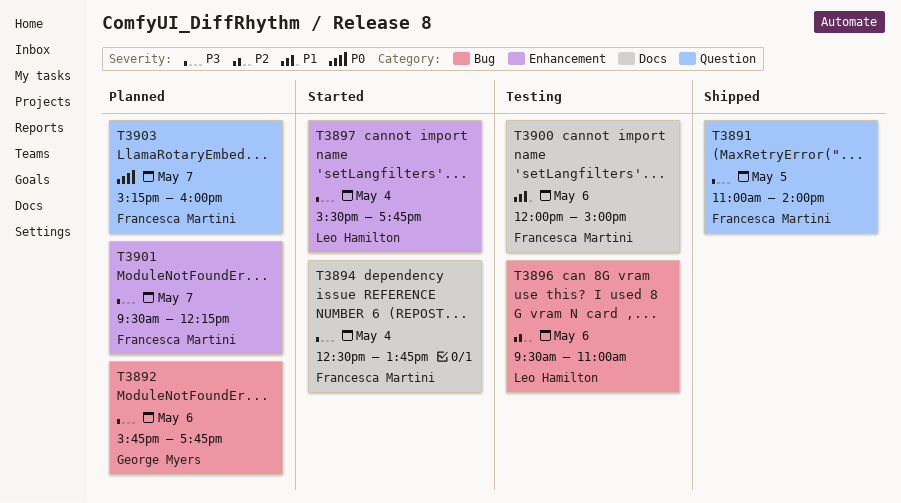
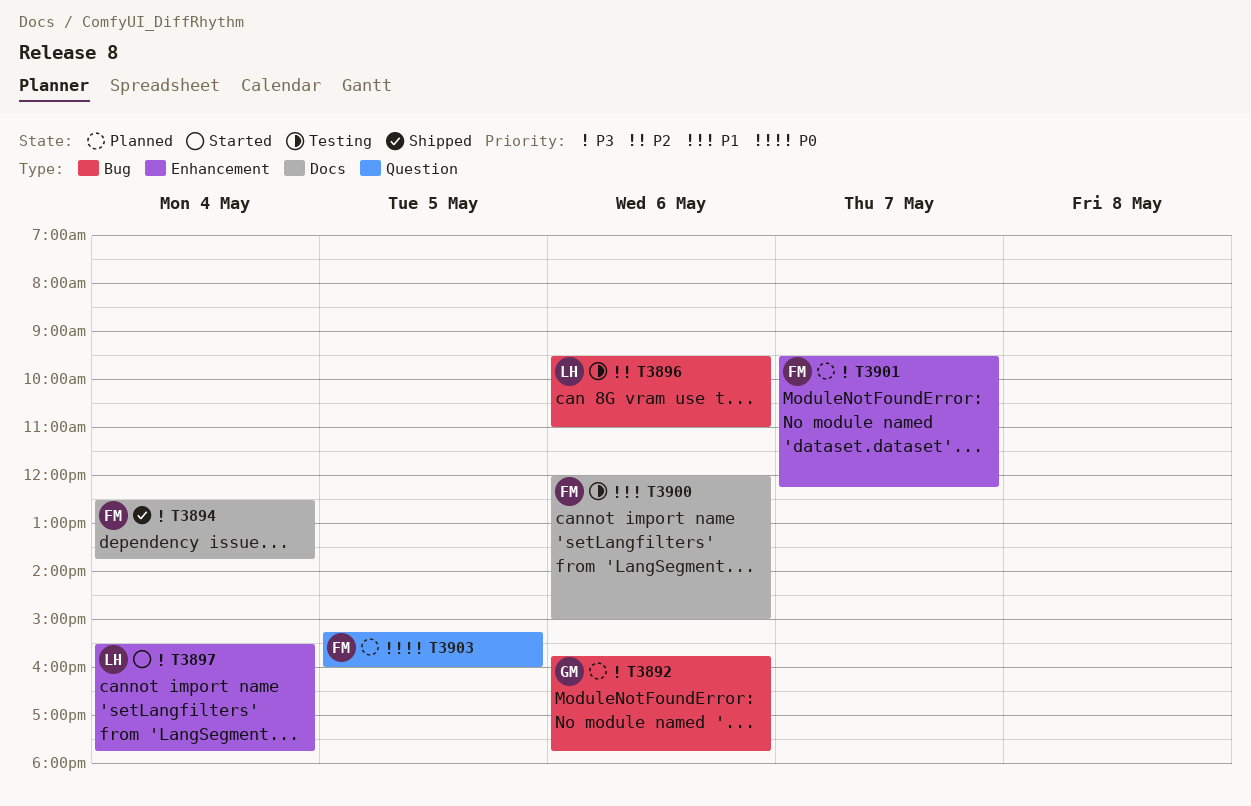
T3891: present -> none
T3894, status: Started -> Shipped
T3903, day: May 7 -> May 5

